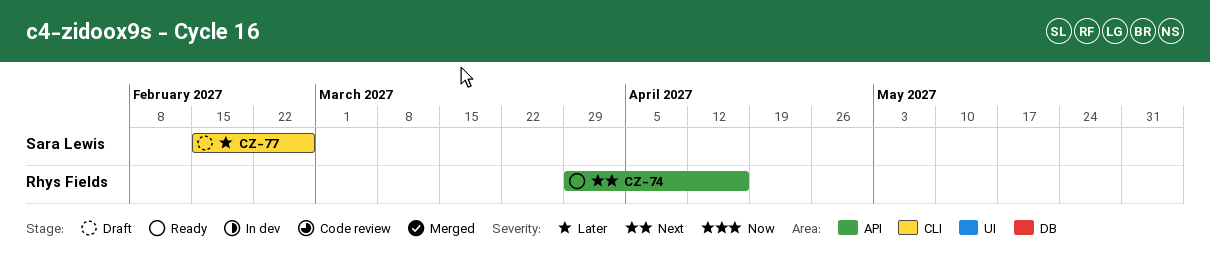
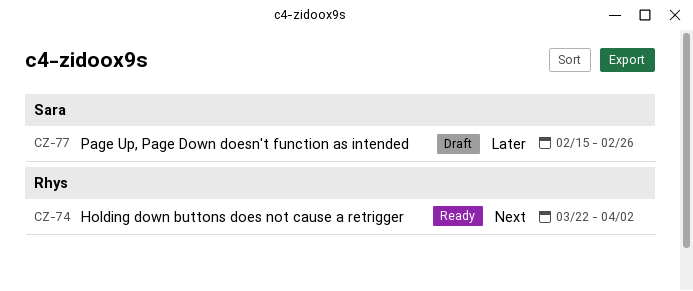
CZ-74, start: Mar 29 -> Mar 22
CZ-74, due: Apr 16 -> Apr 2

